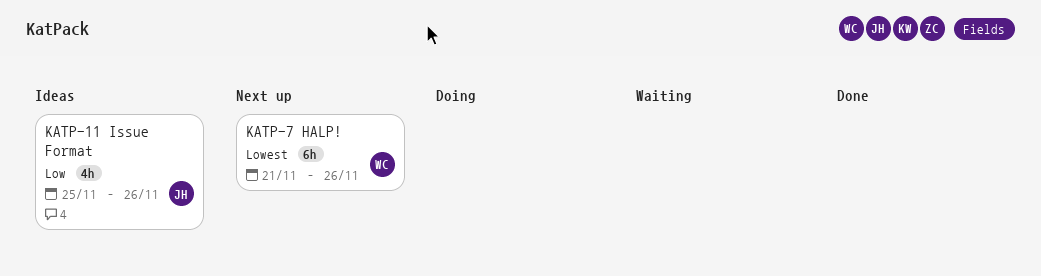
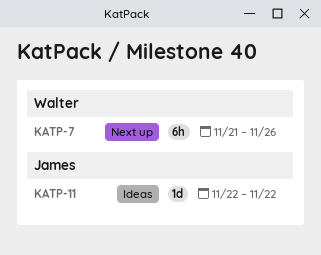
KATP-11, estimate: 4h -> 1d
KATP-11, start: Nov 25 -> Nov 22
KATP-11, due: Nov 26 -> Nov 22

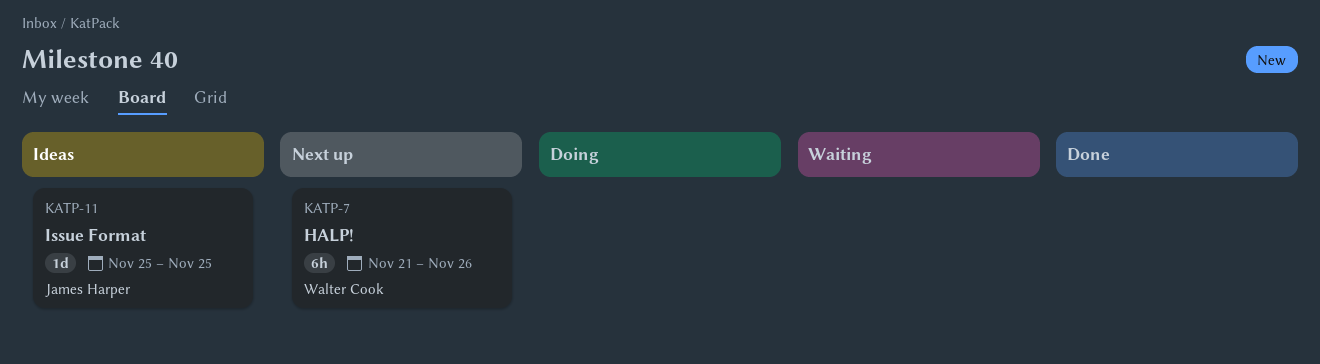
KATP-11, start: Nov 22 -> Nov 25
KATP-11, due: Nov 22 -> Nov 25

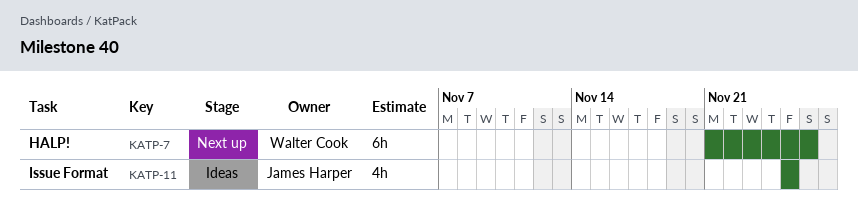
KATP-11, estimate: 1d -> 4h

